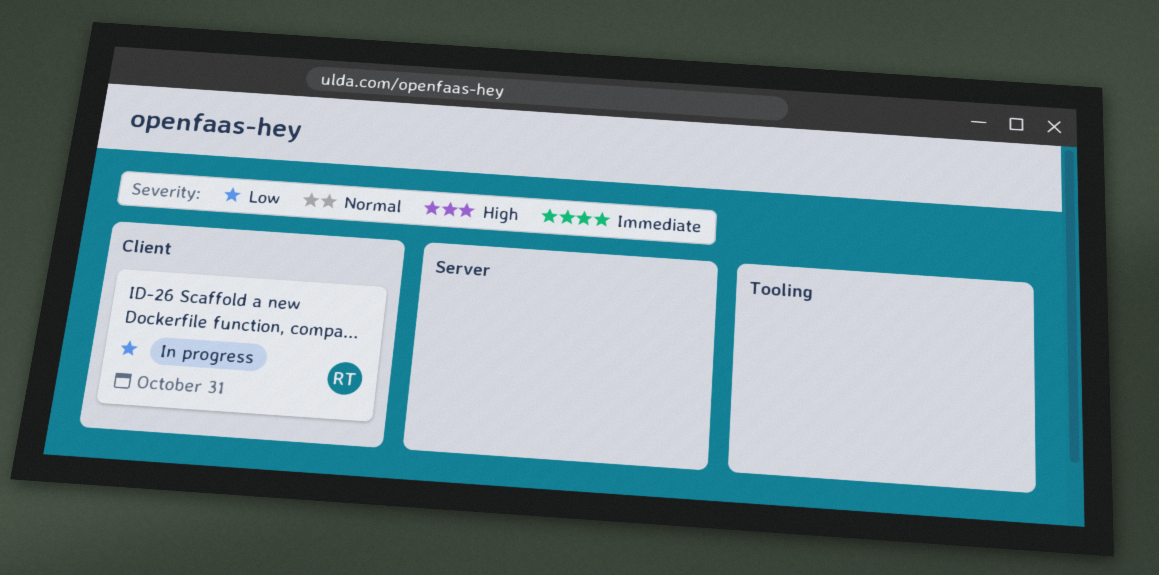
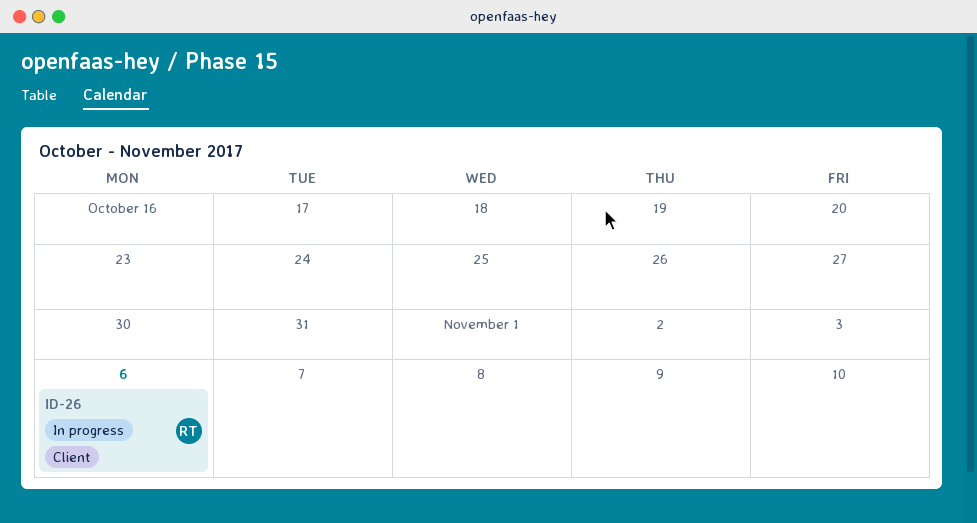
ID-26, due: Oct 31 -> Nov 6

